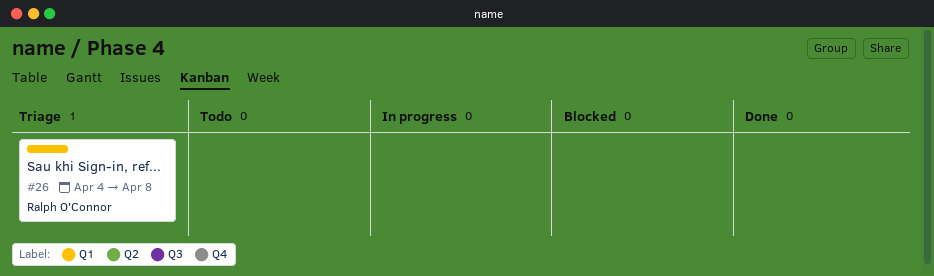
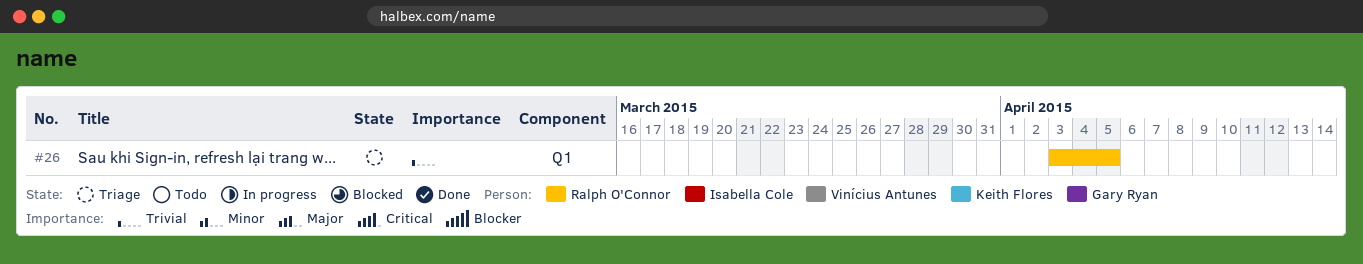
#26, start: Apr 4 -> Apr 3
#26, due: Apr 8 -> Apr 5

